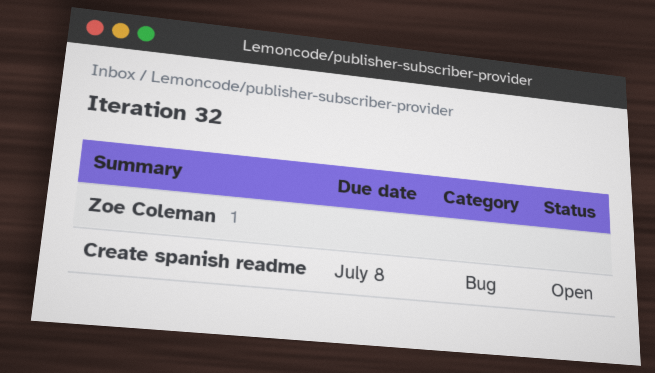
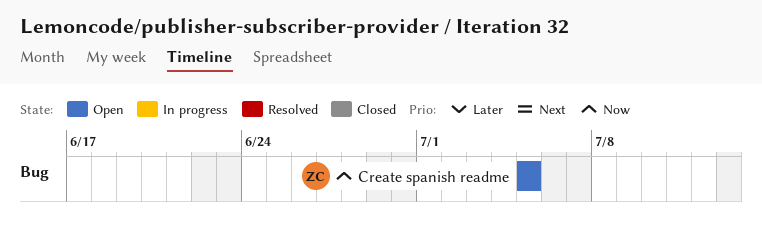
Create spanish readme, due: Jul 8 -> Jul 5

